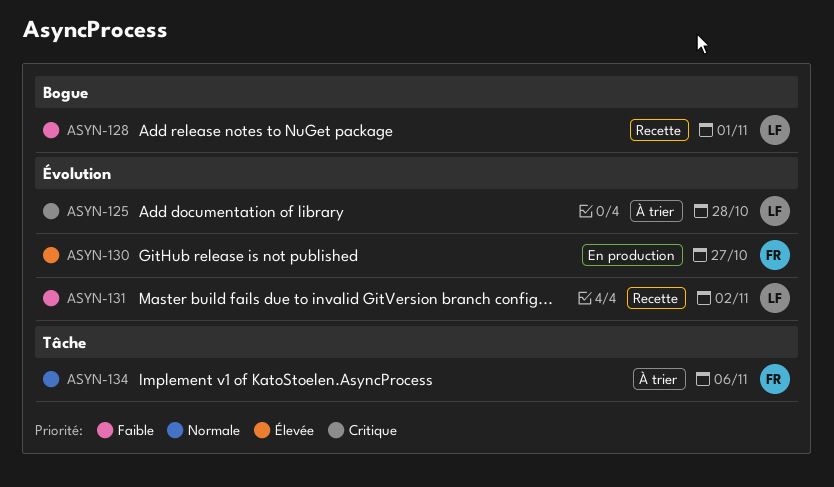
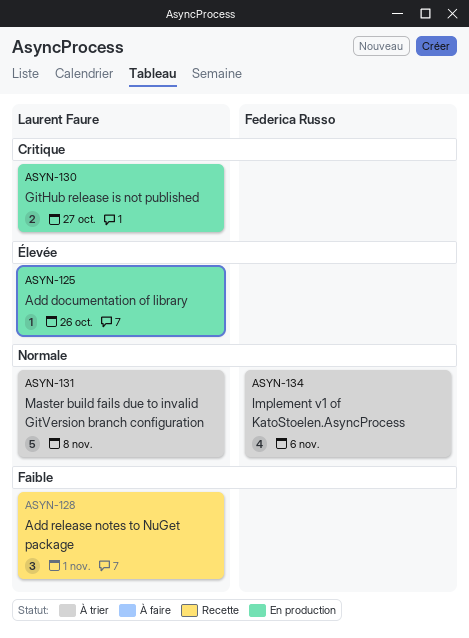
ASYN-125, status: À trier -> En production
ASYN-125, priority: Critique -> Élevée
ASYN-125, due: Oct 28 -> Oct 26
ASYN-130, owner: Federica Russo -> Laurent Faure
ASYN-130, priority: Élevée -> Critique
ASYN-131, status: Recette -> À trier
ASYN-131, priority: Faible -> Normale
ASYN-131, due: Nov 2 -> Nov 8

